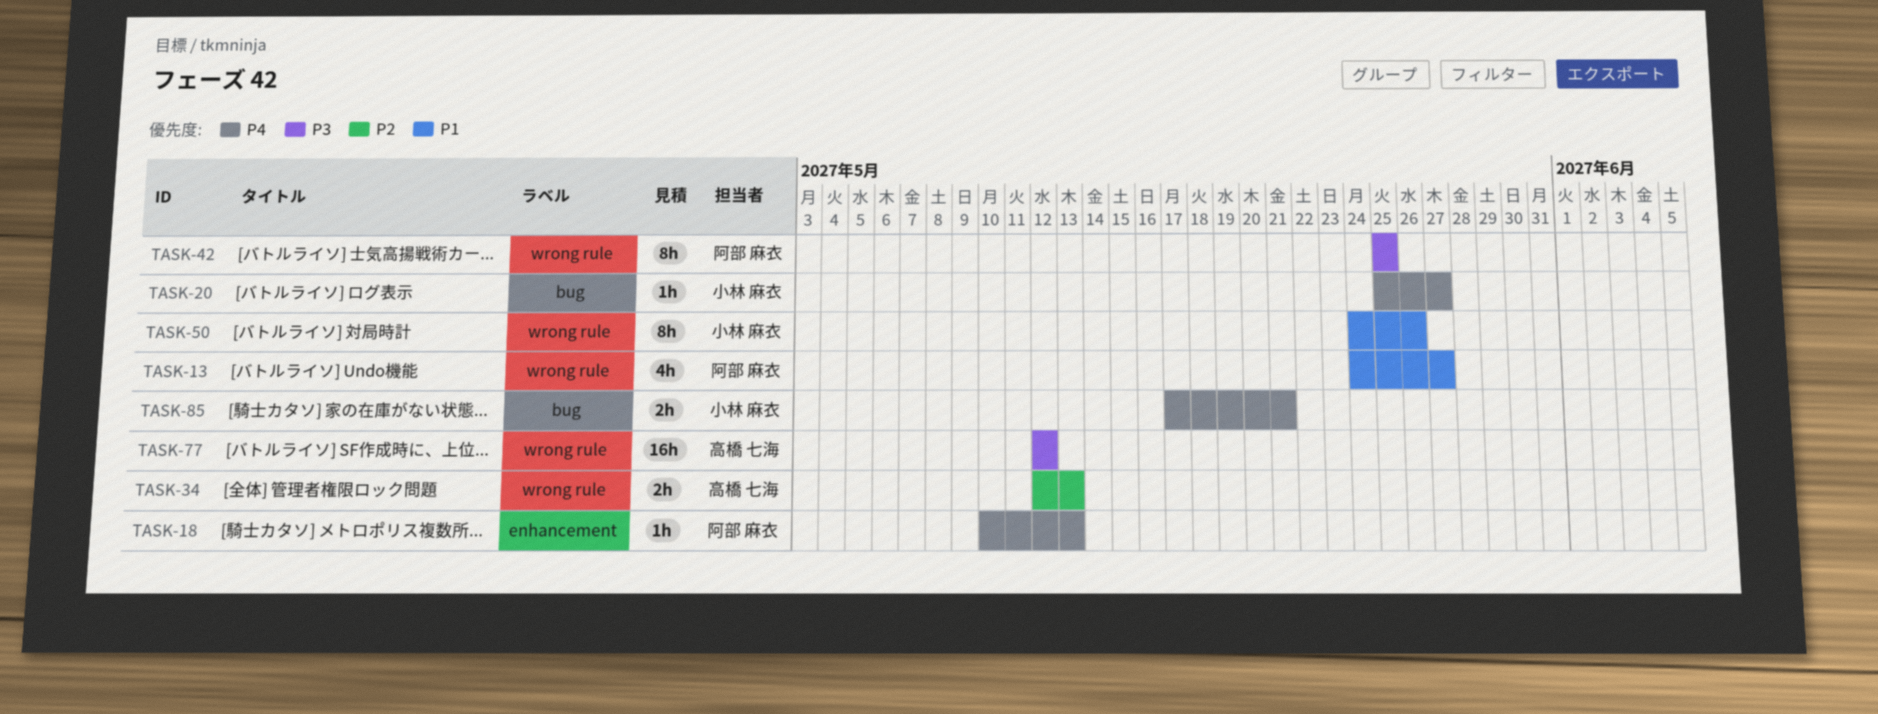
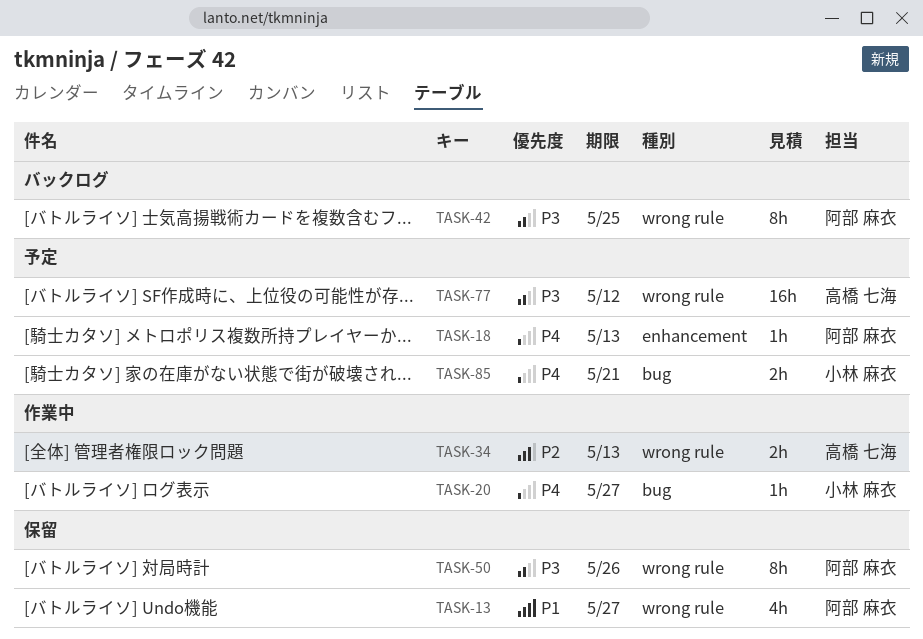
TASK-50, owner: 小林 麻衣 -> 阿部 麻衣
TASK-50, priority: P1 -> P3

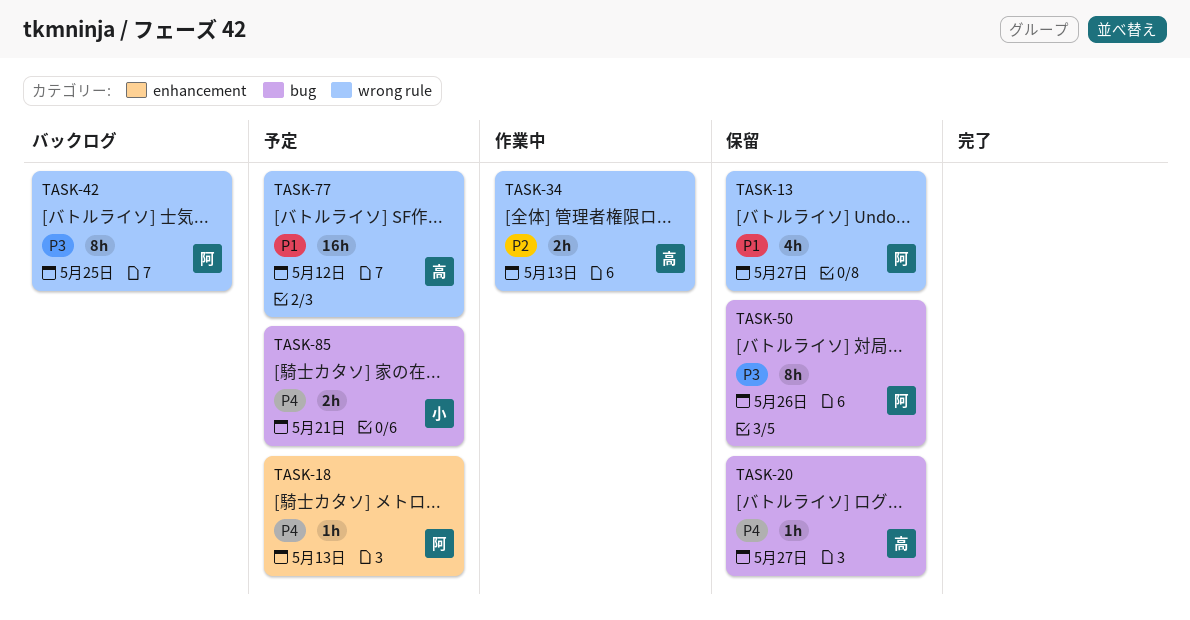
TASK-20, status: 作業中 -> 保留
TASK-20, owner: 小林 麻衣 -> 高橋 七海
TASK-50, label: wrong rule -> bug
TASK-77, priority: P3 -> P1

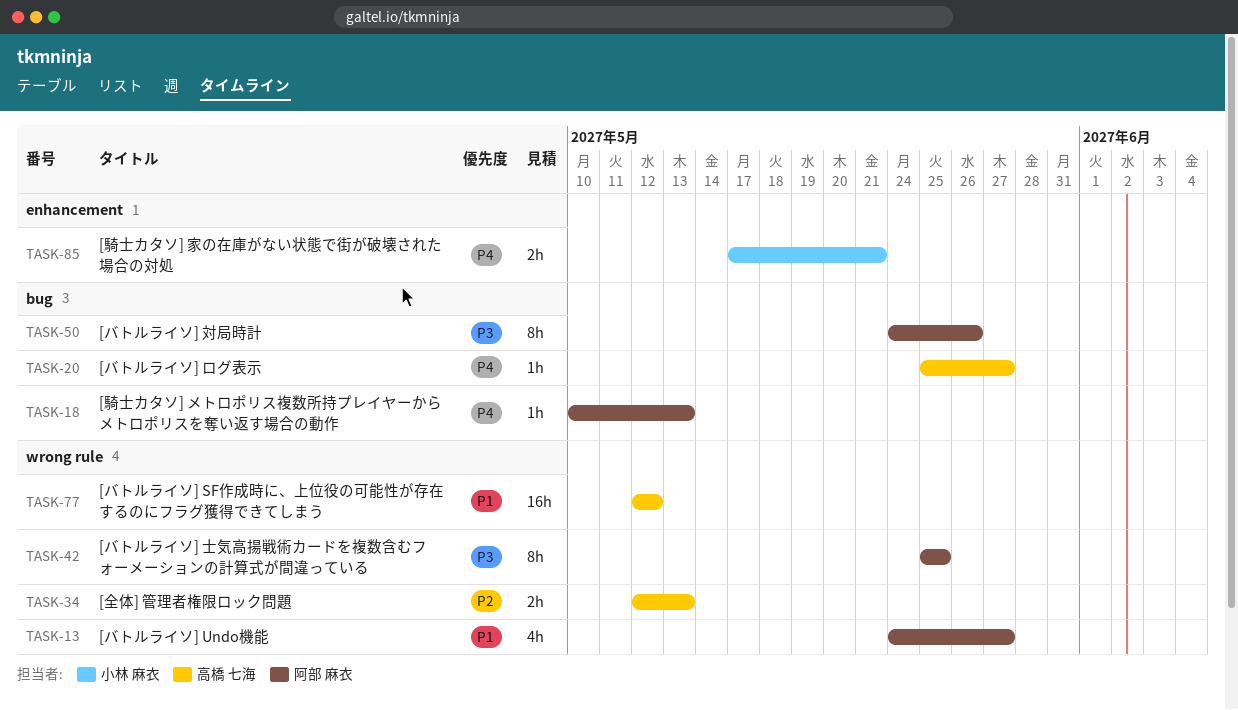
TASK-18, label: enhancement -> bug
TASK-85, label: bug -> enhancement

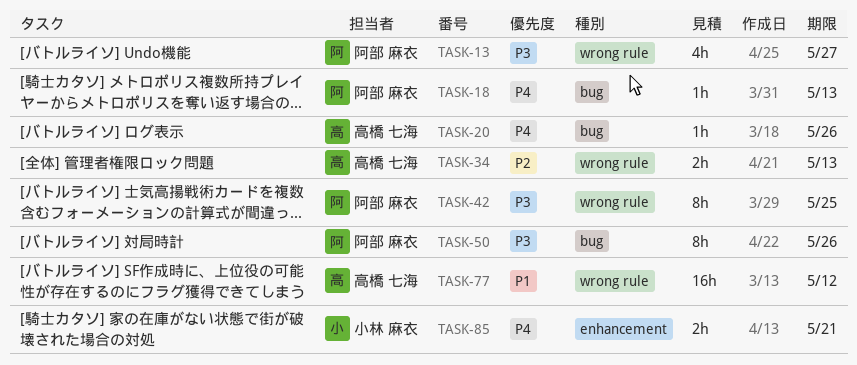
TASK-13, priority: P1 -> P3
TASK-20, due: May 27 -> May 26

